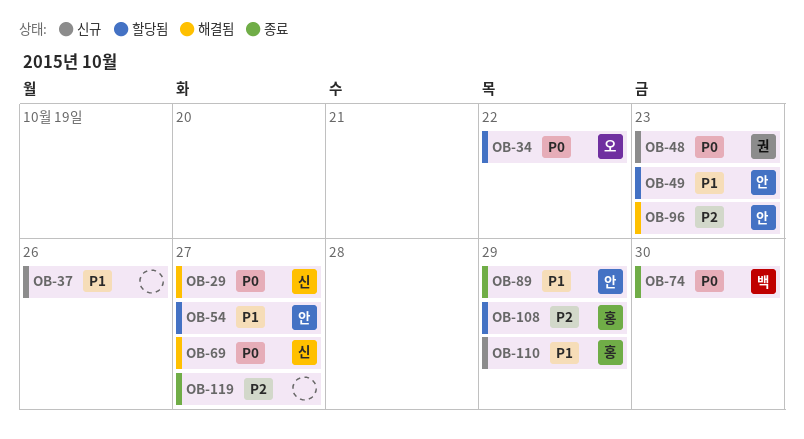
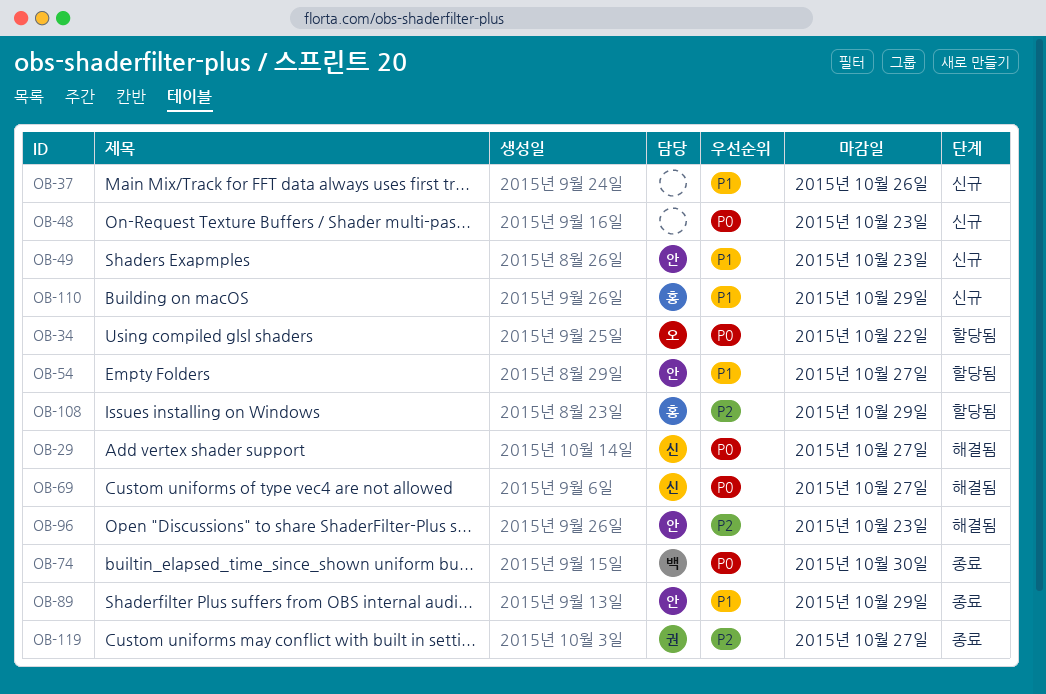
OB-48, owner: 권 -> none
OB-49, status: 할당됨 -> 신규
OB-119, owner: none -> 권

